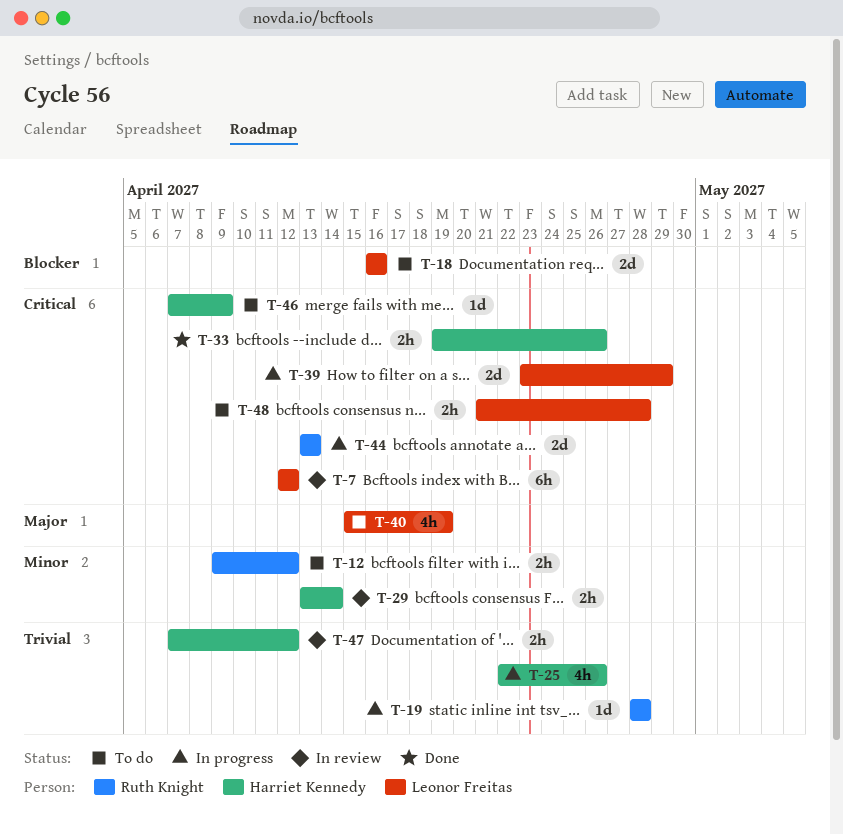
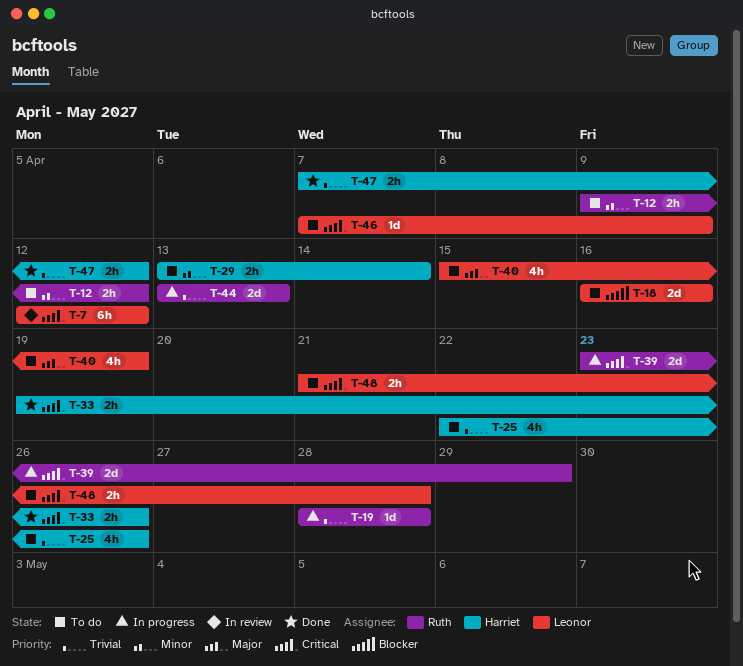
T-25, status: In progress -> To do
T-29, status: In review -> To do
T-39, owner: Leonor Freitas -> Ruth Knight
T-44, priority: Critical -> Trivial
T-46, owner: Harriet Kennedy -> Leonor Freitas
T-47, status: In review -> Done

